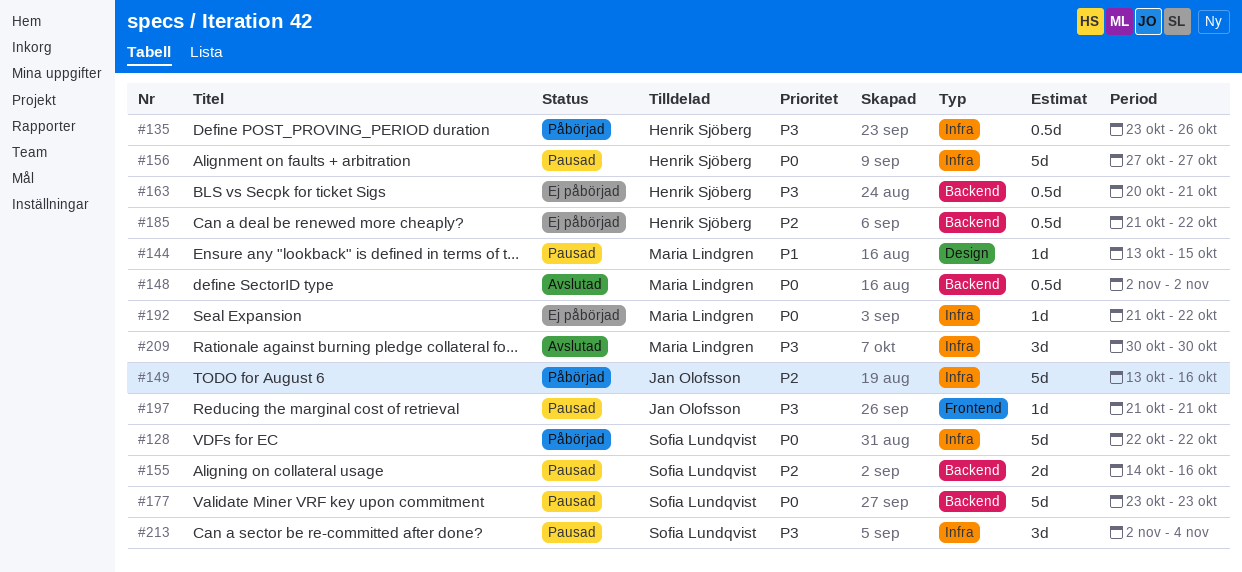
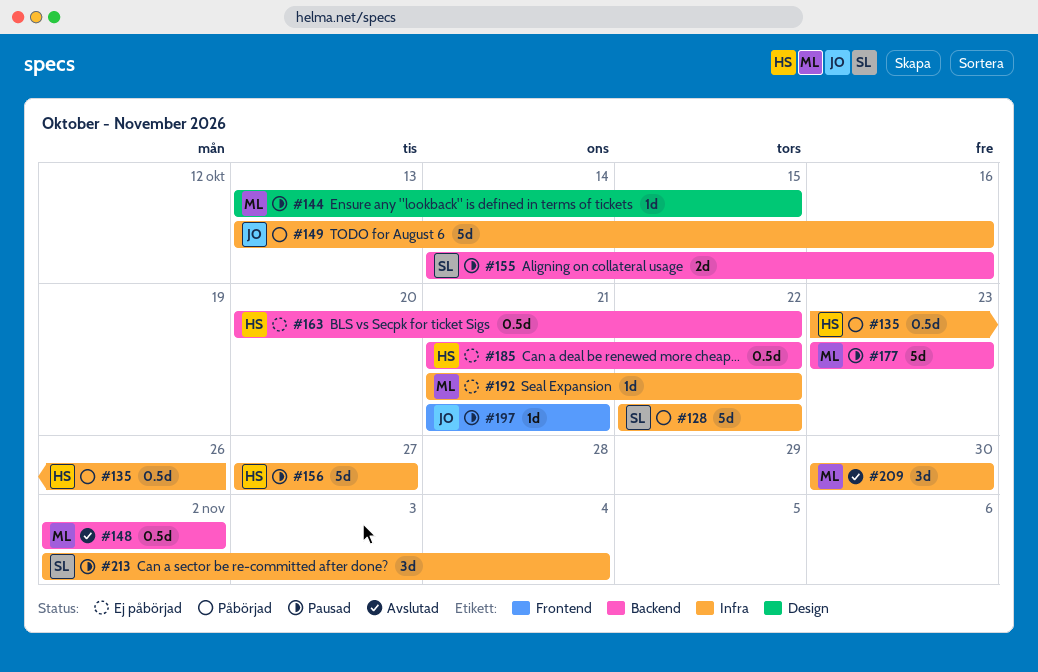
#163, due: Oct 21 -> Oct 22
#177, owner: Sofia Lundqvist -> Maria Lindgren

